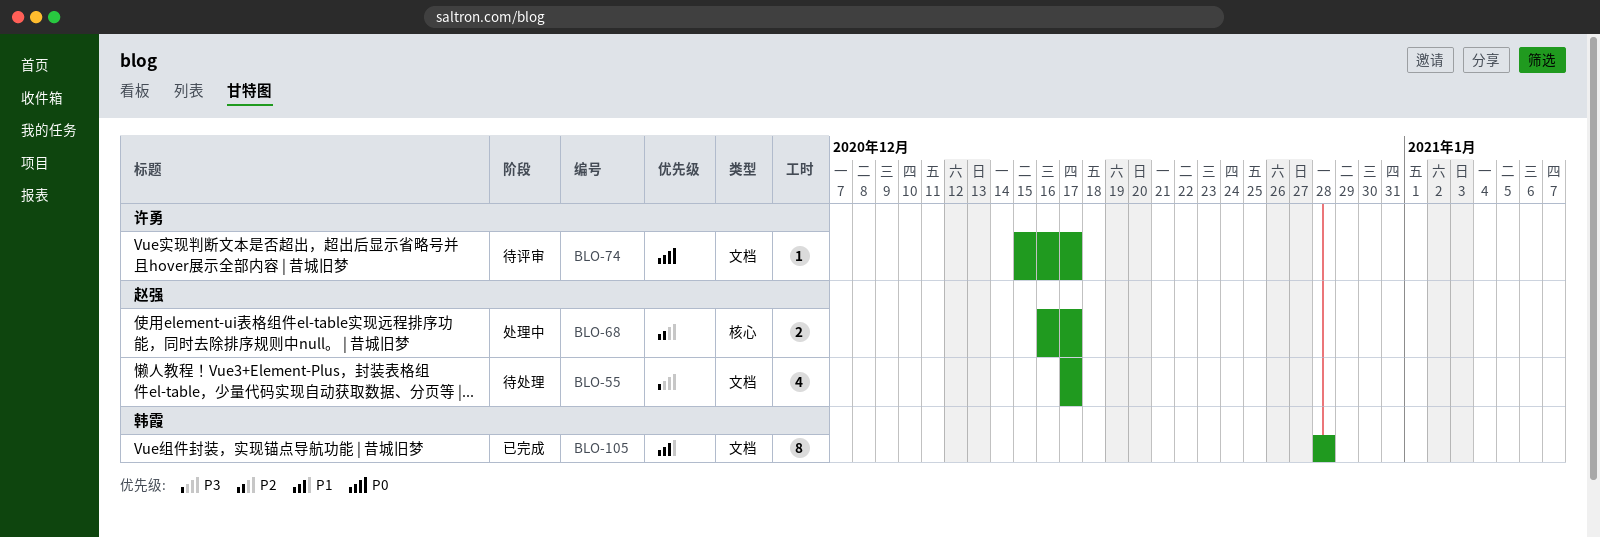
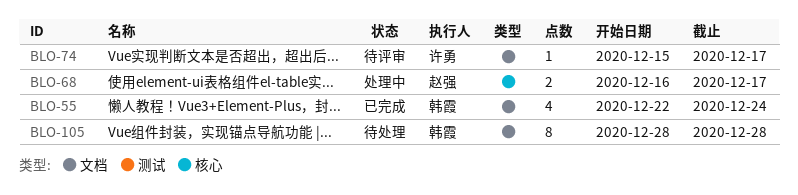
BLO-55, status: 待处理 -> 已完成
BLO-55, owner: 赵强 -> 韩霞
BLO-55, start: Dec 17 -> Dec 22
BLO-55, due: Dec 17 -> Dec 24
BLO-105, status: 已完成 -> 待处理

